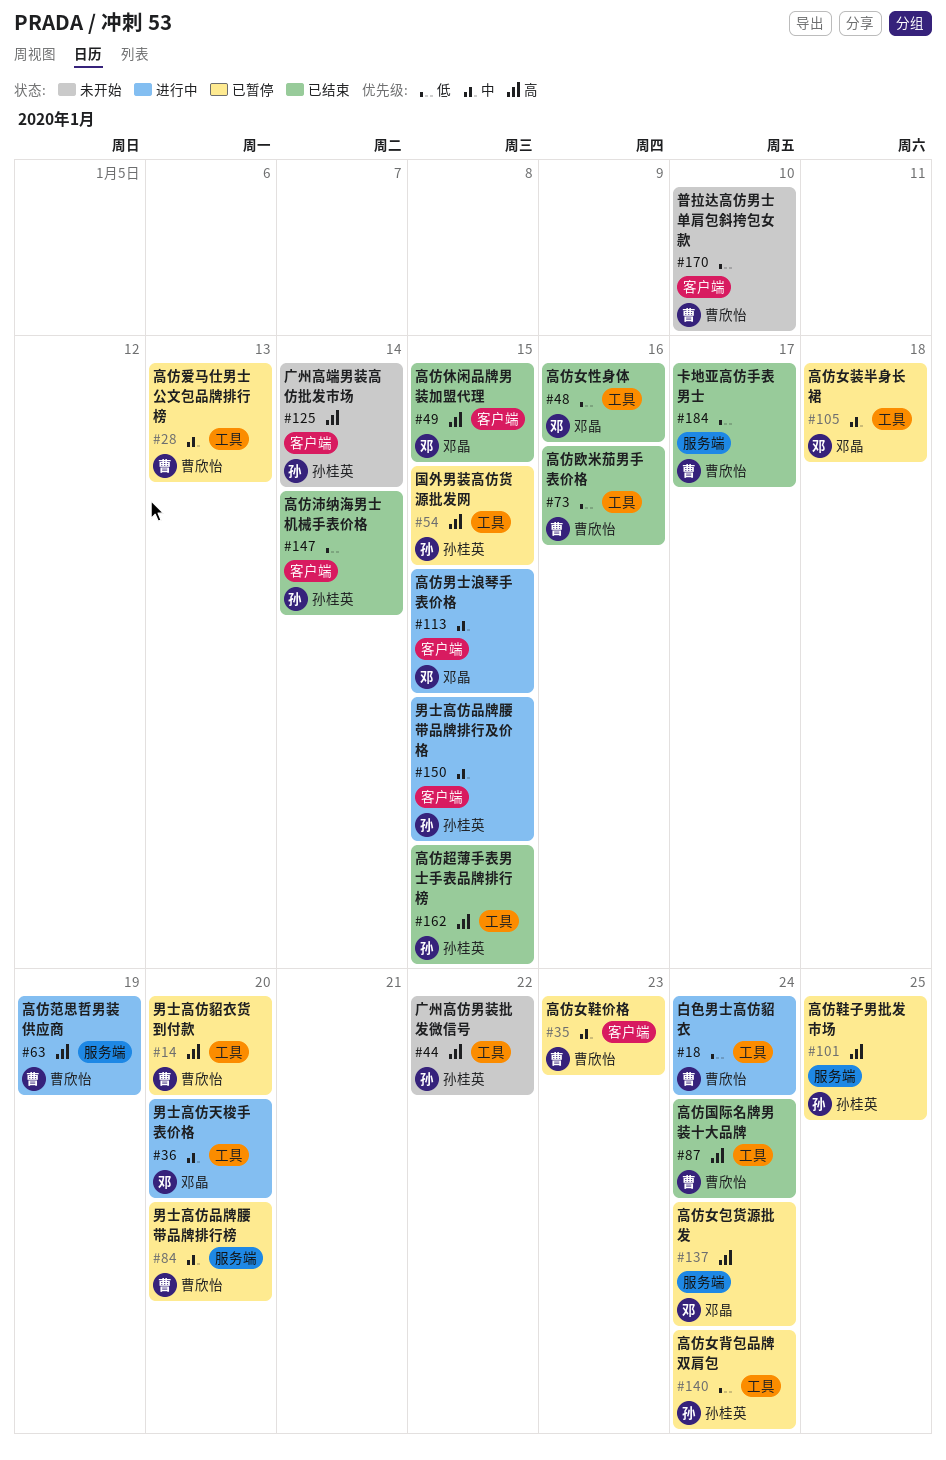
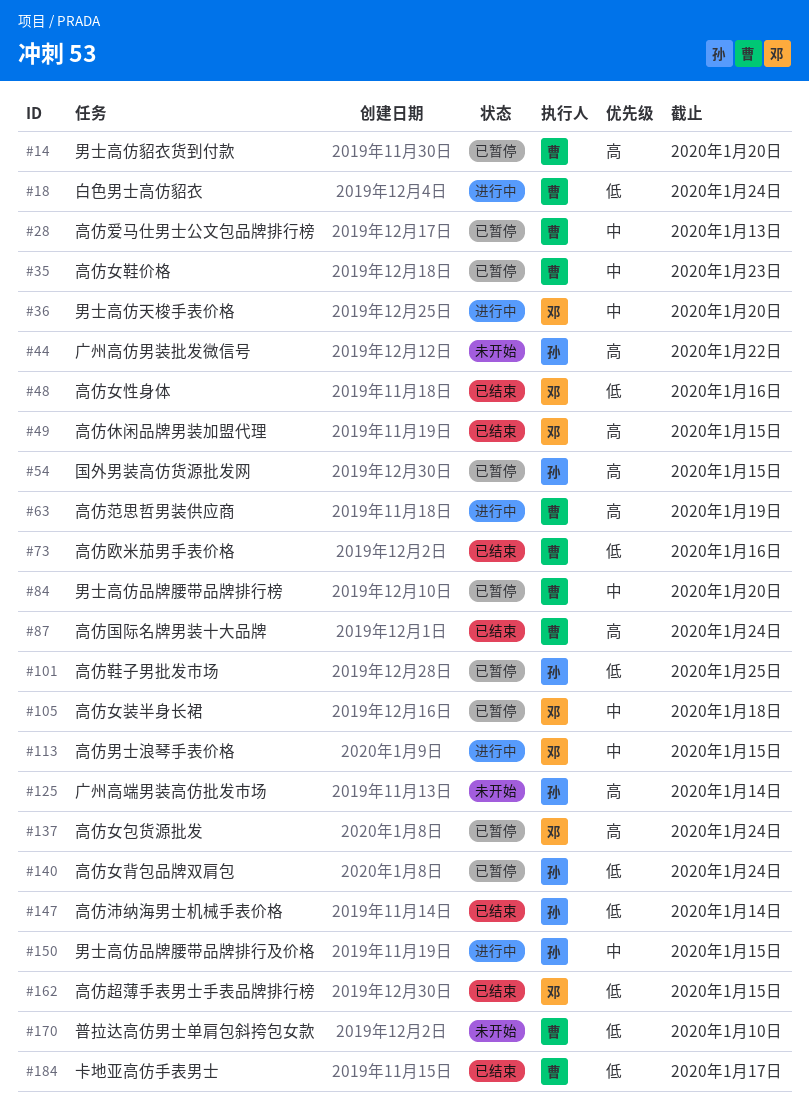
#101, priority: 高 -> 低
#162, owner: 孙桂英 -> 邓晶
#162, priority: 高 -> 低

